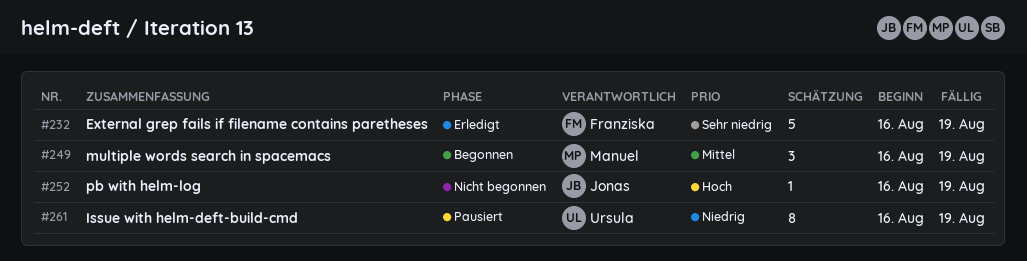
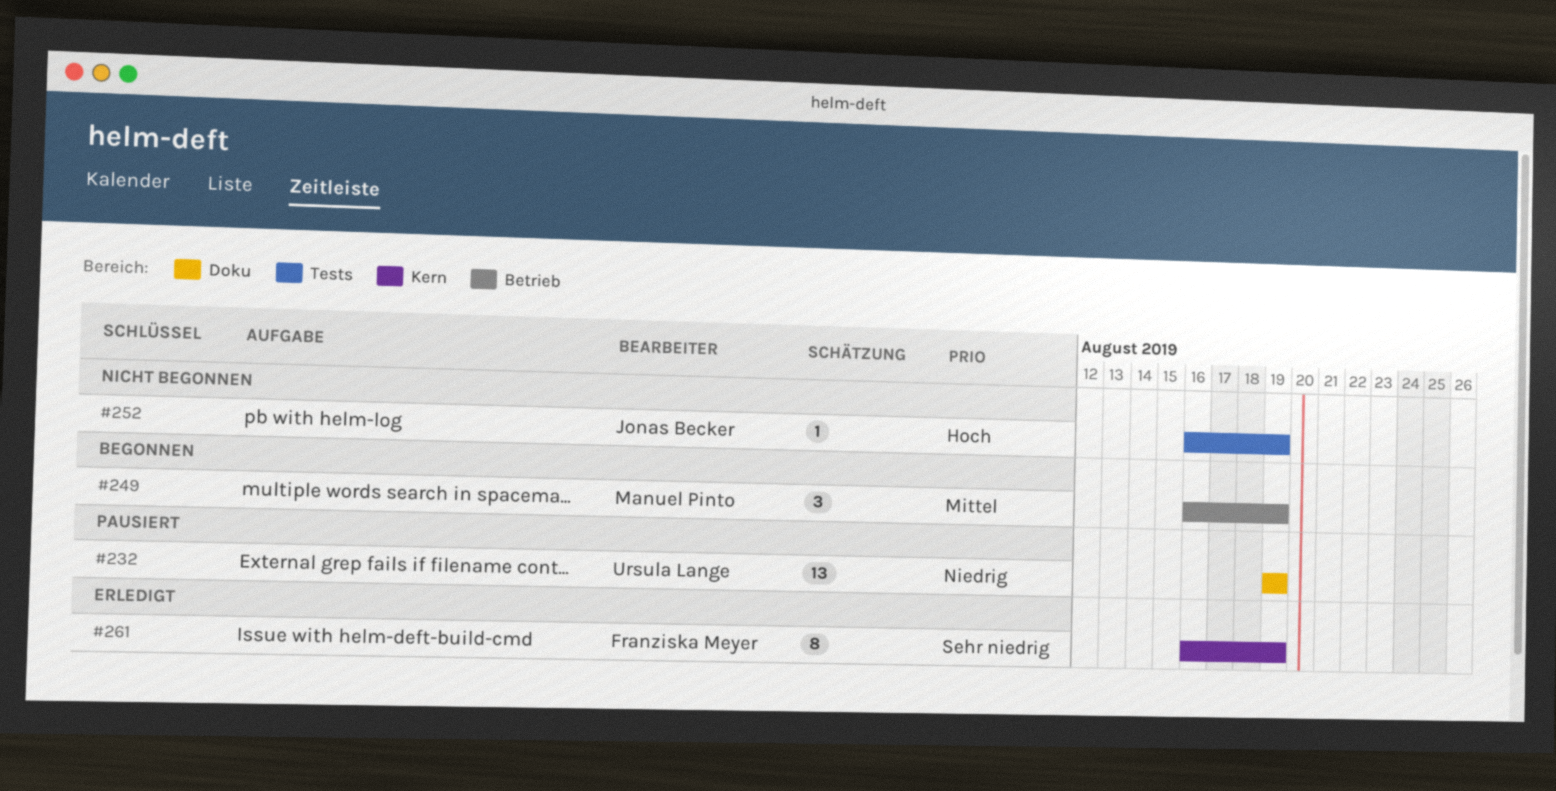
#232, status: Erledigt -> Pausiert
#232, owner: Franziska Meyer -> Ursula Lange
#232, priority: Sehr niedrig -> Niedrig
#232, estimate: 5 -> 13
#232, start: Aug 16 -> Aug 19
#261, status: Pausiert -> Erledigt
#261, owner: Ursula Lange -> Franziska Meyer
#261, priority: Niedrig -> Sehr niedrig

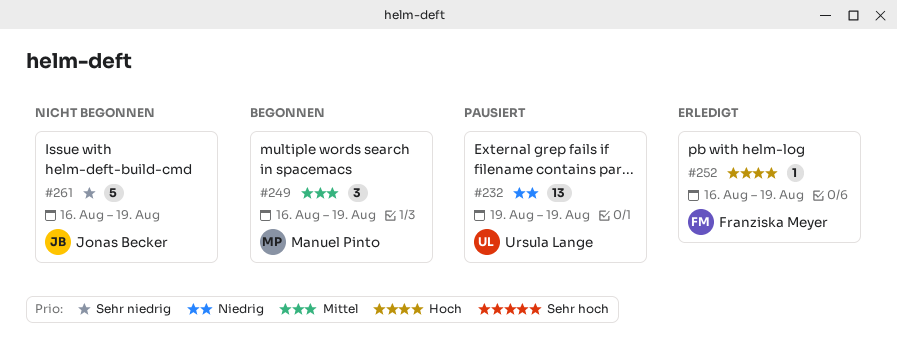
#252, status: Nicht begonnen -> Erledigt
#252, owner: Jonas Becker -> Franziska Meyer
#261, status: Erledigt -> Nicht begonnen
#261, owner: Franziska Meyer -> Jonas Becker
#261, estimate: 8 -> 5

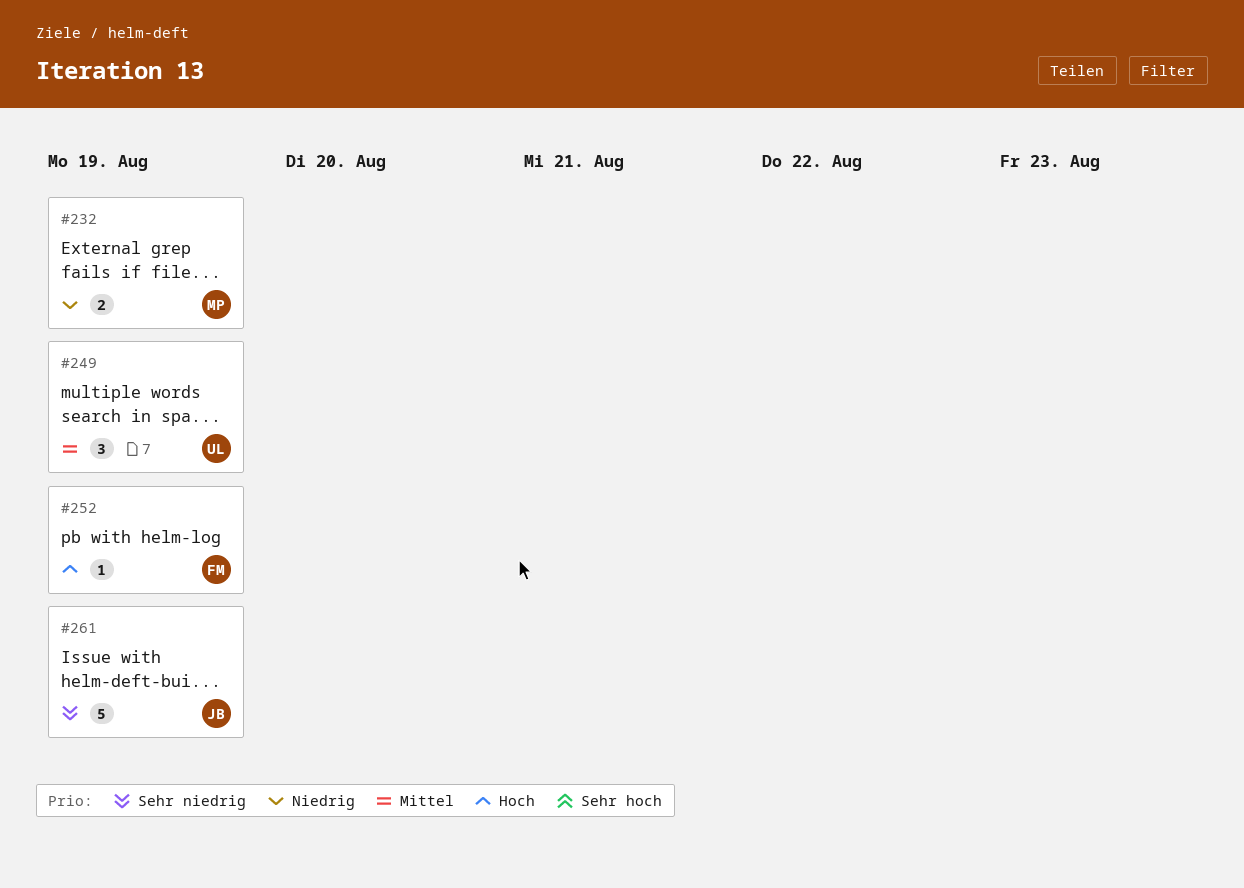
#232, owner: Ursula Lange -> Manuel Pinto
#232, estimate: 13 -> 2
#249, owner: Manuel Pinto -> Ursula Lange

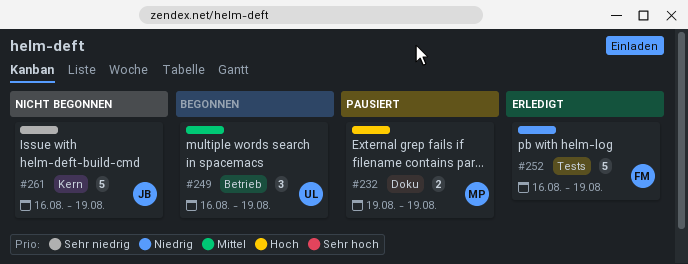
#232, priority: Niedrig -> Hoch
#252, priority: Hoch -> Niedrig
#252, estimate: 1 -> 5

